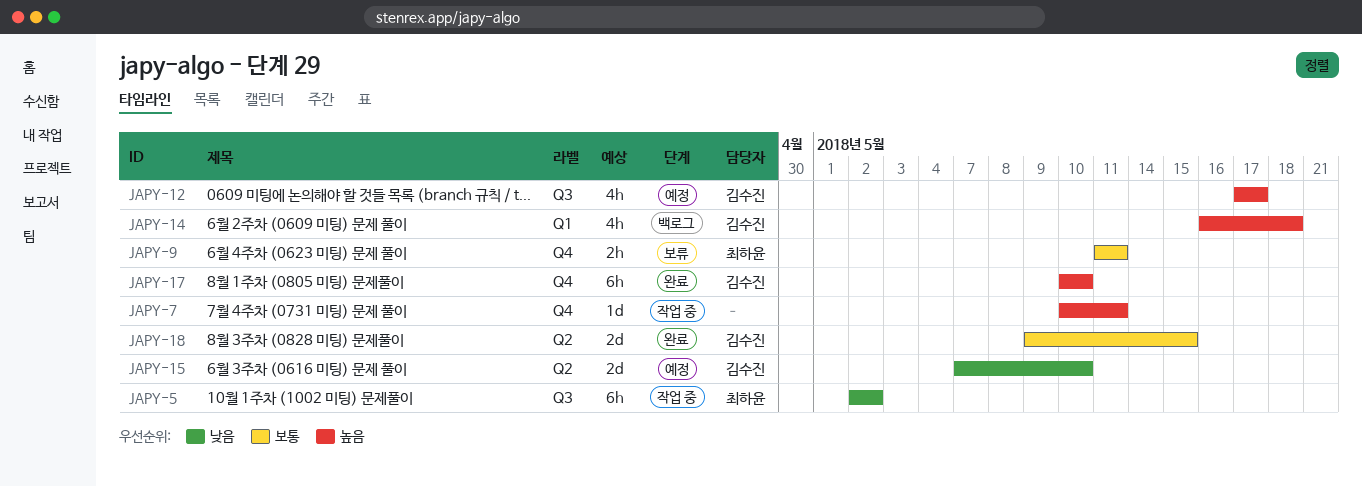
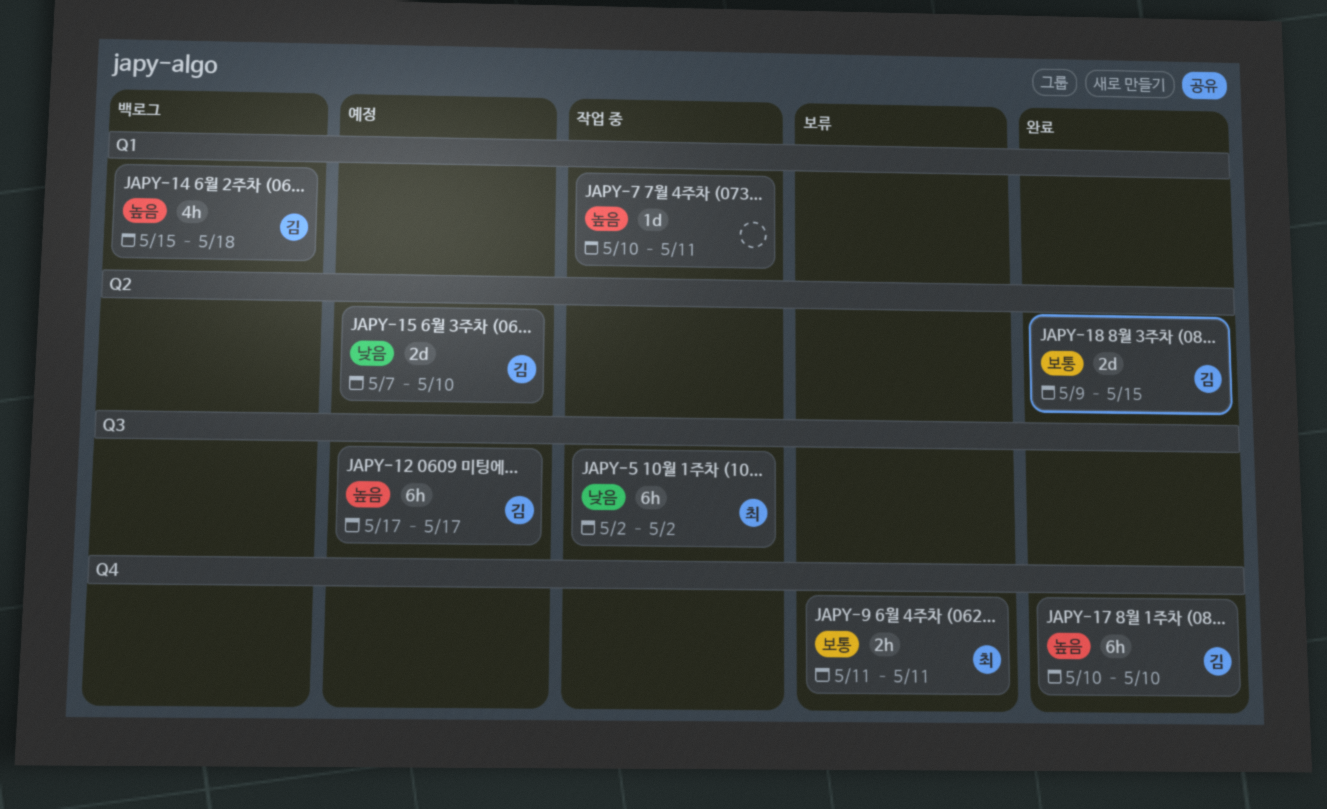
JAPY-7, label: Q4 -> Q1
JAPY-12, estimate: 4h -> 6h
JAPY-14, start: May 16 -> May 15

